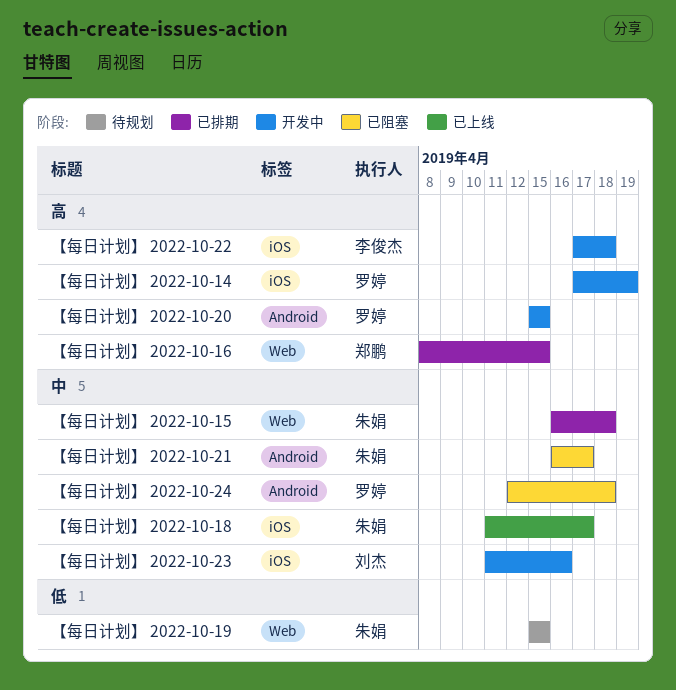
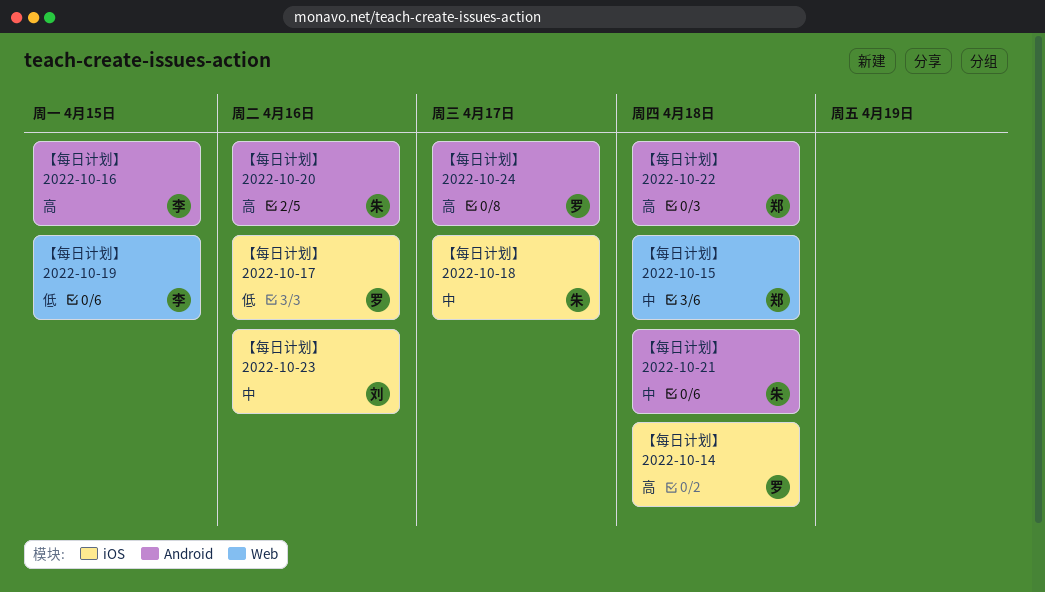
【每日计划】 2022-10-14, due: Apr 19 -> Apr 18
【每日计划】 2022-10-15, owner: 朱娟 -> 郑鹏
【每日计划】 2022-10-16, owner: 郑鹏 -> 李俊杰
【每日计划】 2022-10-16, label: Web -> Android
【每日计划】 2022-10-17: none -> present
【每日计划】 2022-10-19, owner: 朱娟 -> 李俊杰
【每日计划】 2022-10-20, owner: 罗婷 -> 朱娟
【每日计划】 2022-10-20, due: Apr 15 -> Apr 16
【每日计划】 2022-10-21, due: Apr 17 -> Apr 18
【每日计划】 2022-10-22, owner: 李俊杰 -> 郑鹏
【每日计划】 2022-10-22, label: iOS -> Android
【每日计划】 2022-10-24, priority: 中 -> 高
【每日计划】 2022-10-24, due: Apr 18 -> Apr 17

